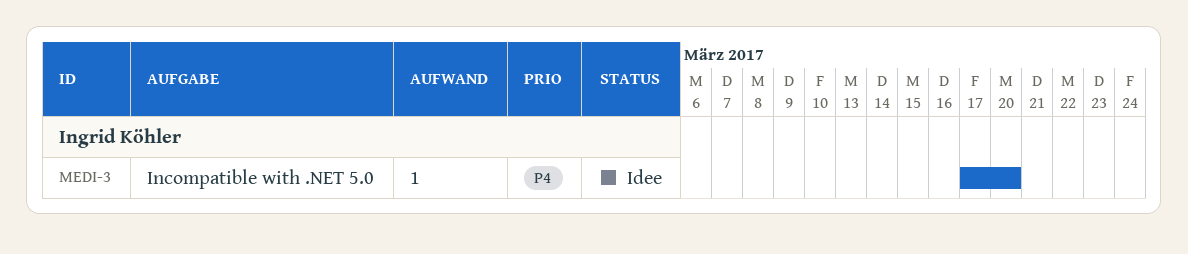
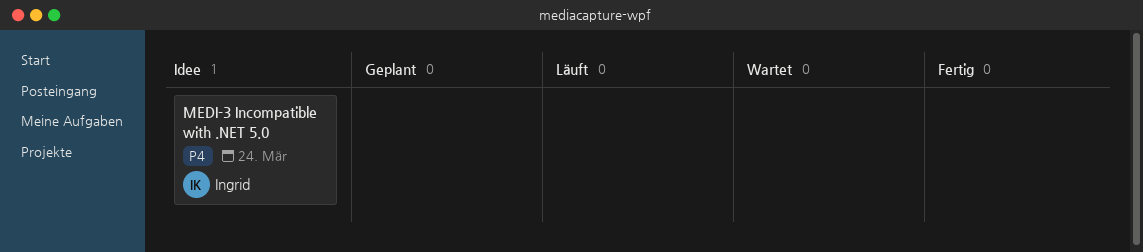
MEDI-3, due: Mar 20 -> Mar 24

